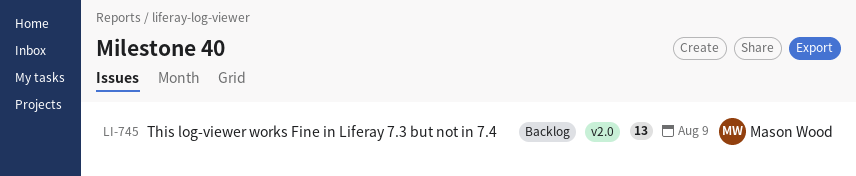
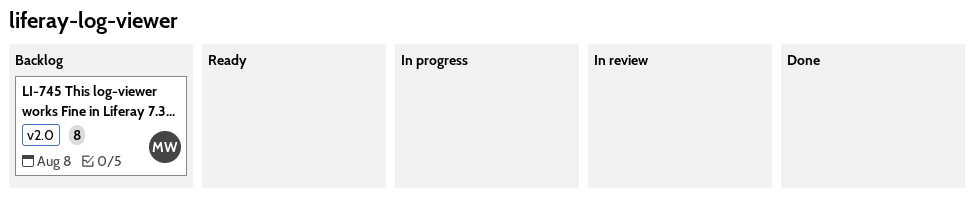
LI-745, estimate: 13 -> 8
LI-745, due: Aug 9 -> Aug 8

